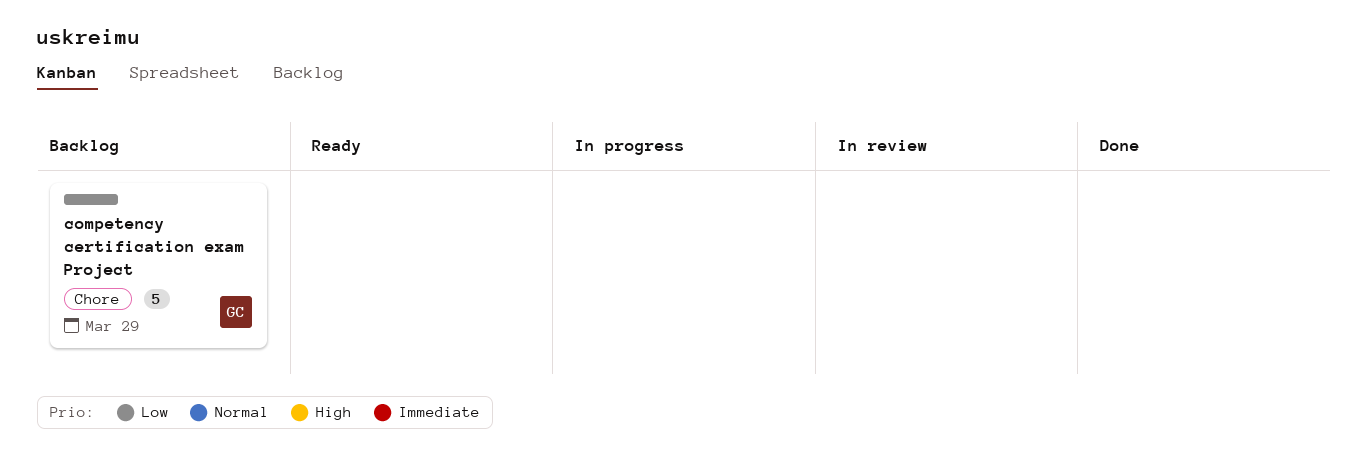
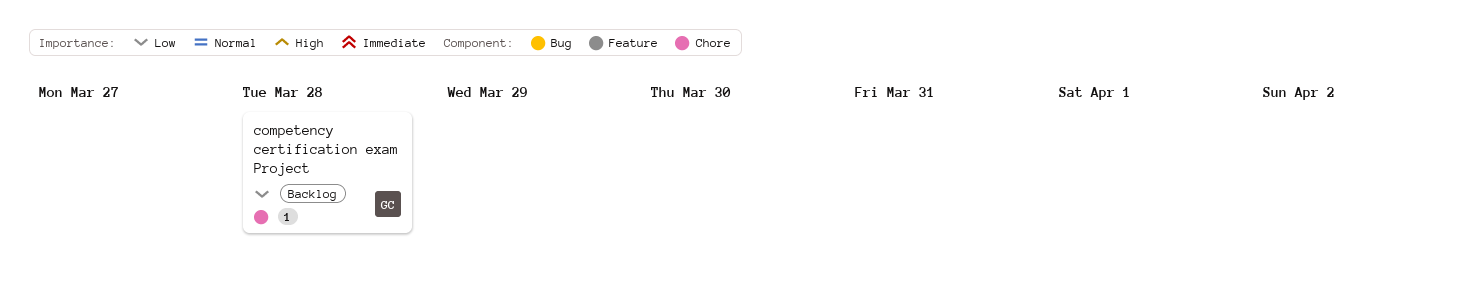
competency certification exam Project, estimate: 5 -> 1
competency certification exam Project, due: Mar 29 -> Mar 28

